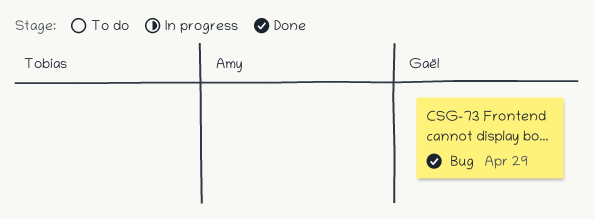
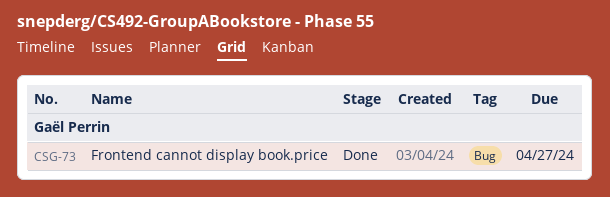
CSG-73, due: Apr 29 -> Apr 27

